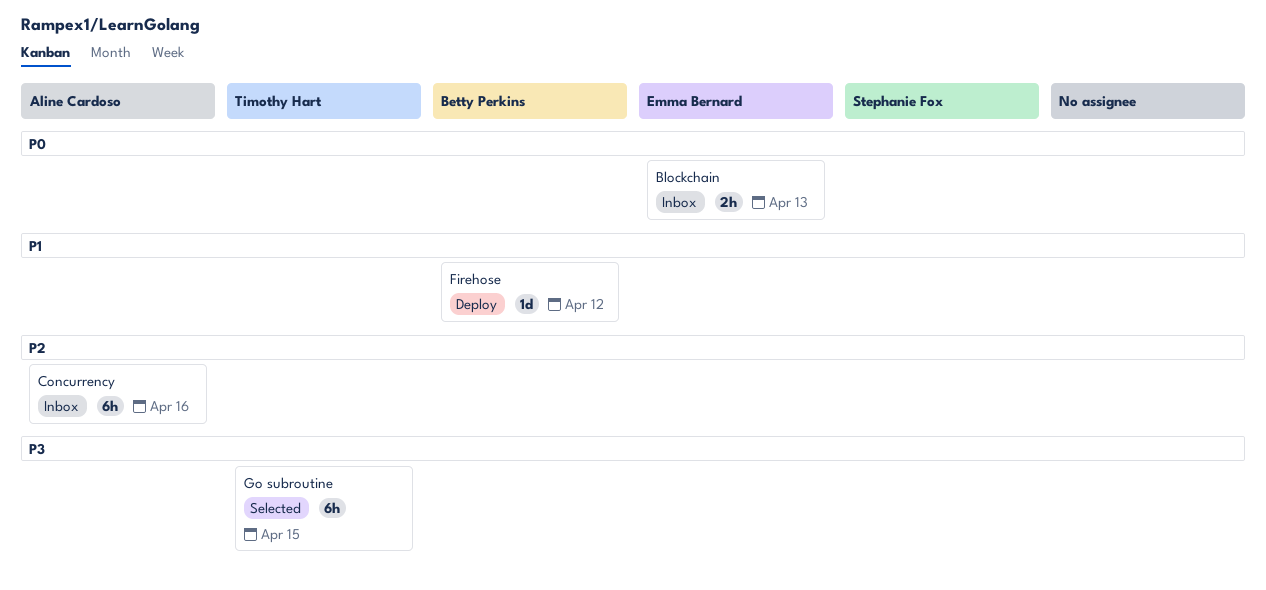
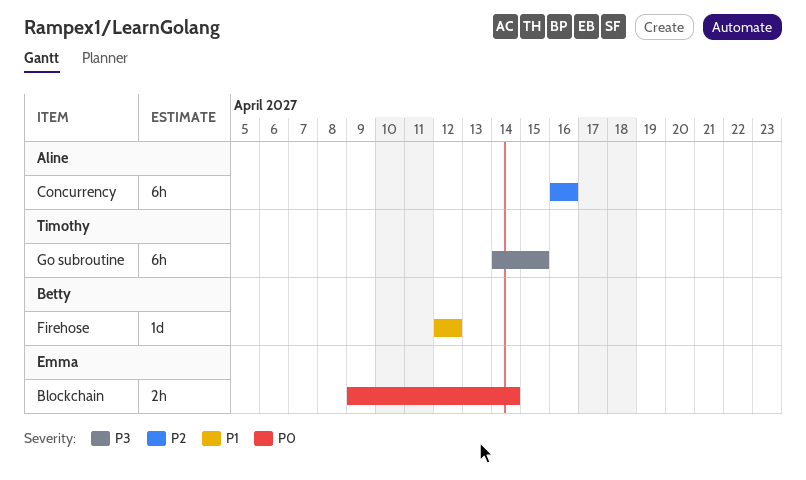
Blockchain, due: Apr 13 -> Apr 14

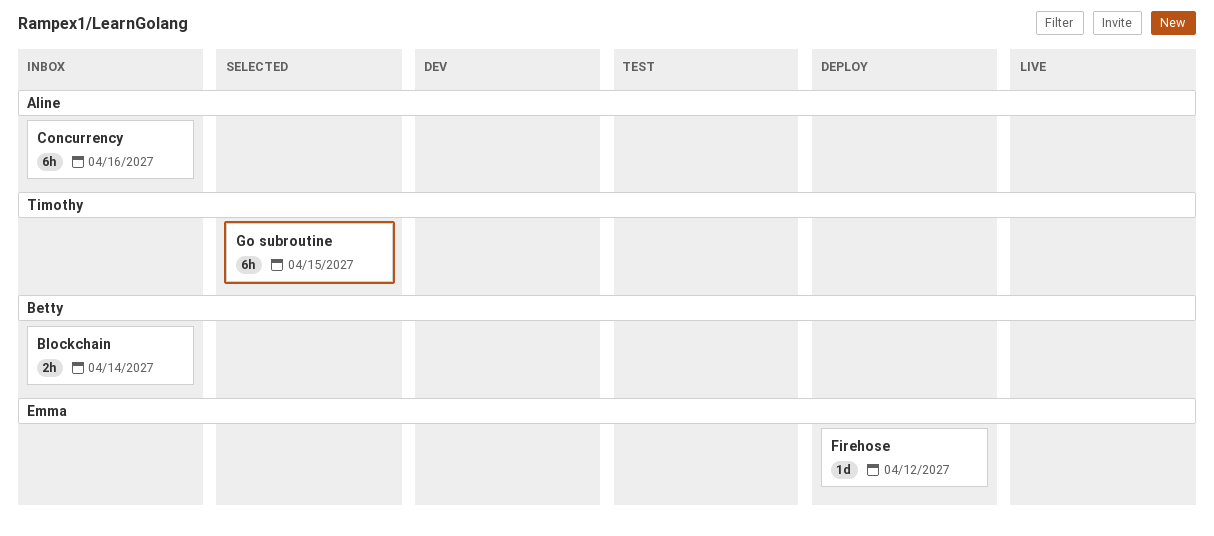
Blockchain, owner: Emma -> Betty
Firehose, owner: Betty -> Emma

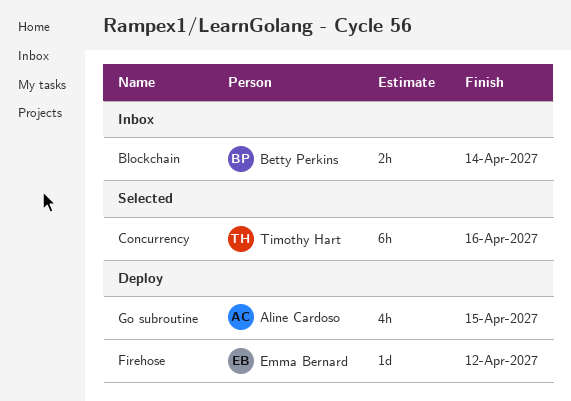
Concurrency, status: Inbox -> Selected
Concurrency, owner: Aline Cardoso -> Timothy Hart
Go subroutine, status: Selected -> Deploy
Go subroutine, owner: Timothy Hart -> Aline Cardoso
Go subroutine, estimate: 6h -> 4h

